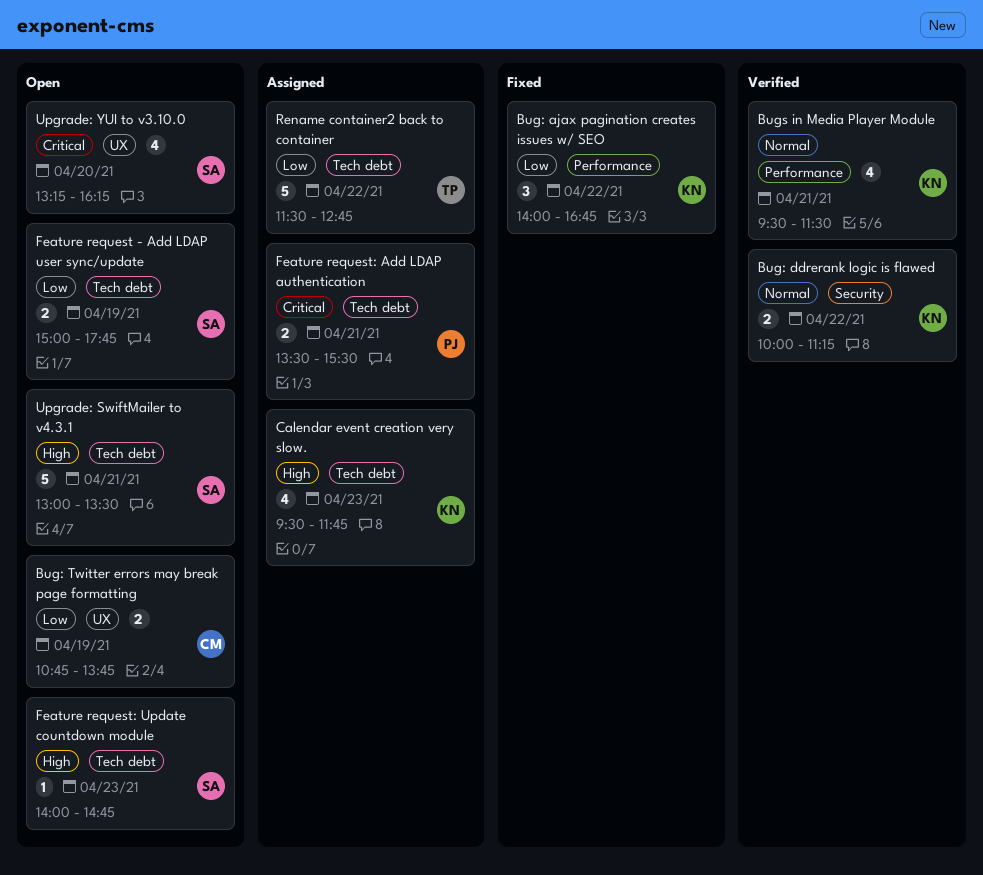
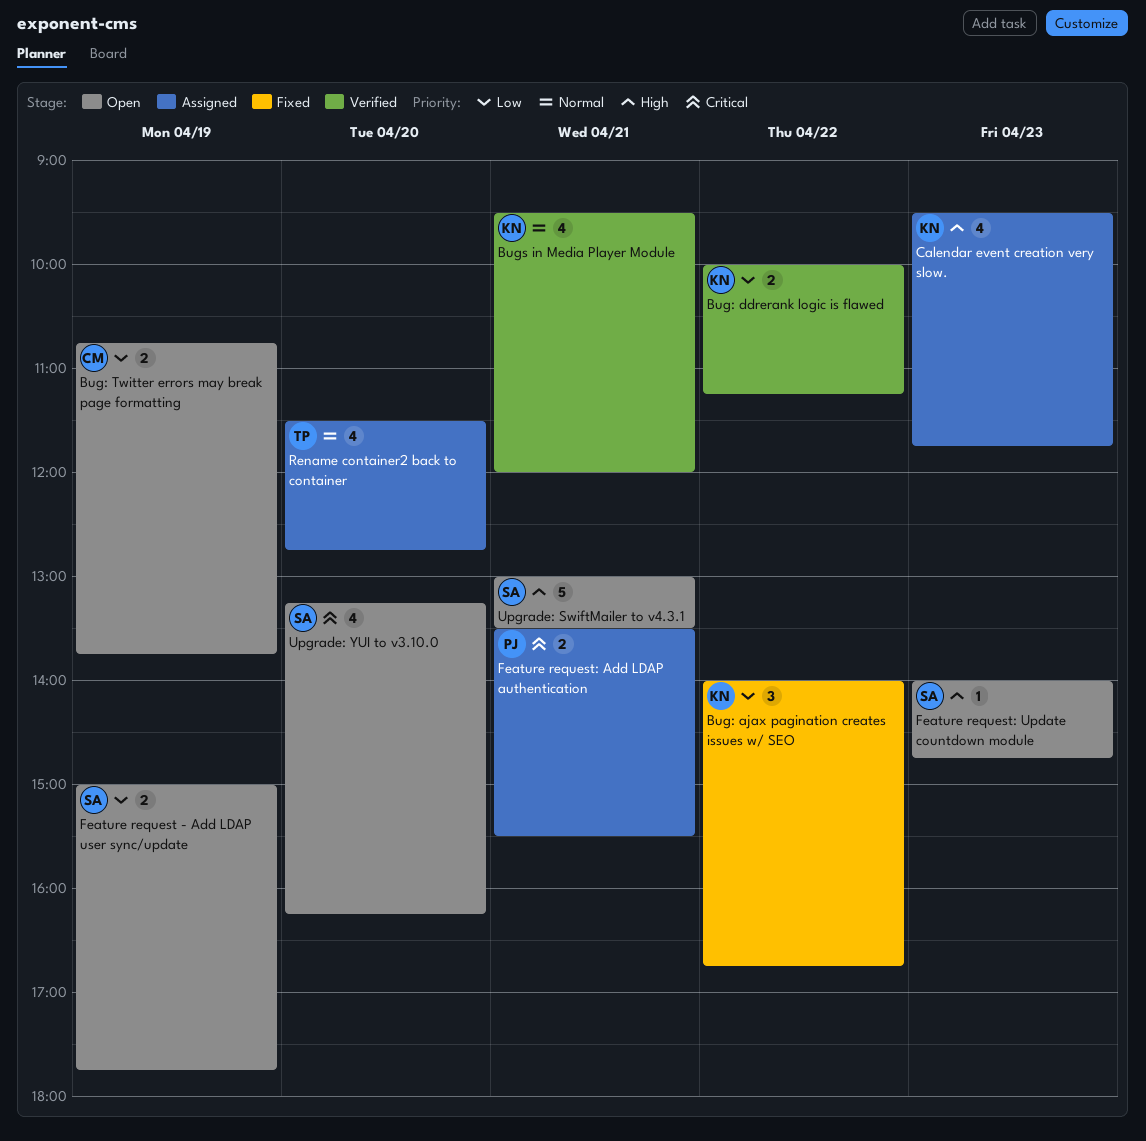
Bug: ddrerank logic is flawed, priority: Normal -> Low
Bugs in Media Player Module, ends: 11:30 -> 12:00
Rename container2 back to container, priority: Low -> Normal
Rename container2 back to container, estimate: 5 -> 4
Rename container2 back to container, day: Apr 22 -> Apr 20

